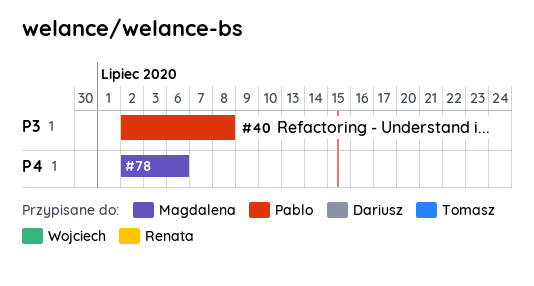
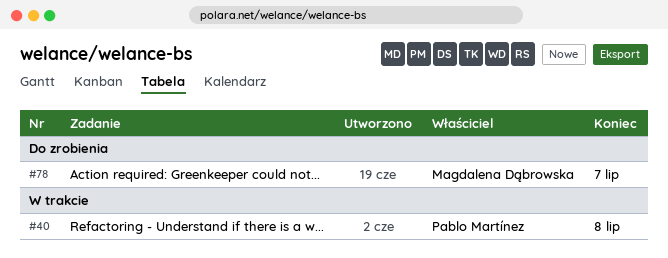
#78, due: Jul 6 -> Jul 7

